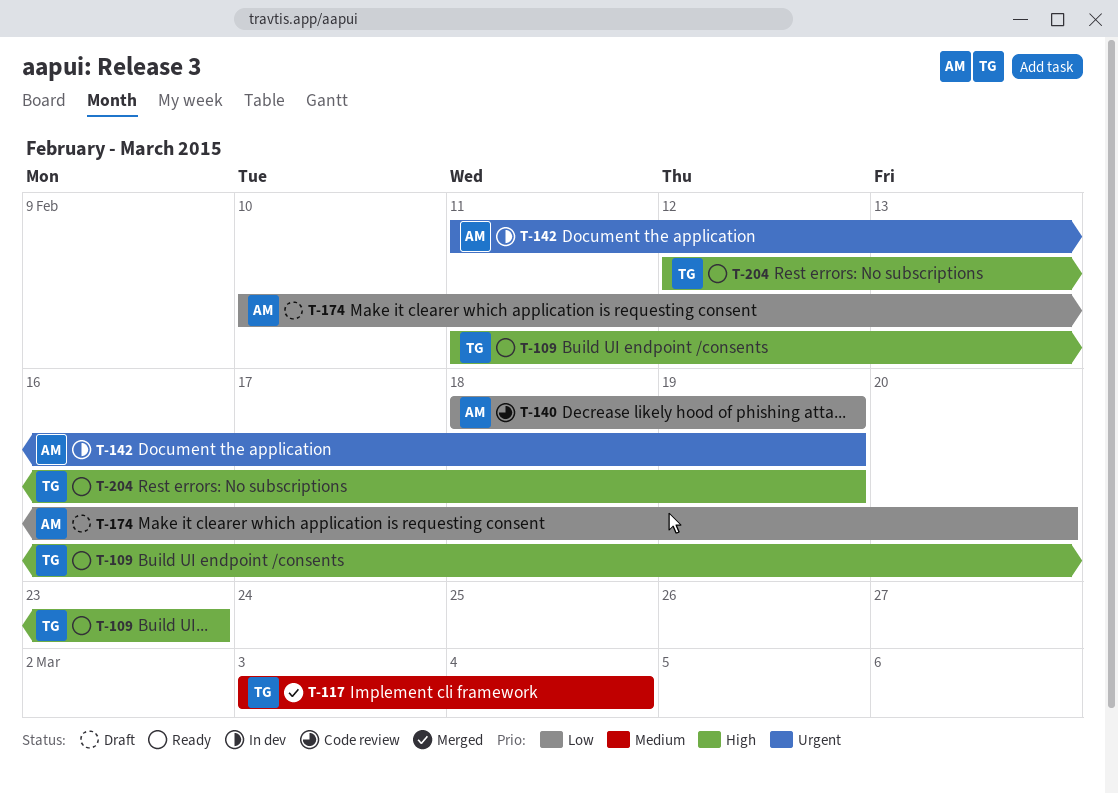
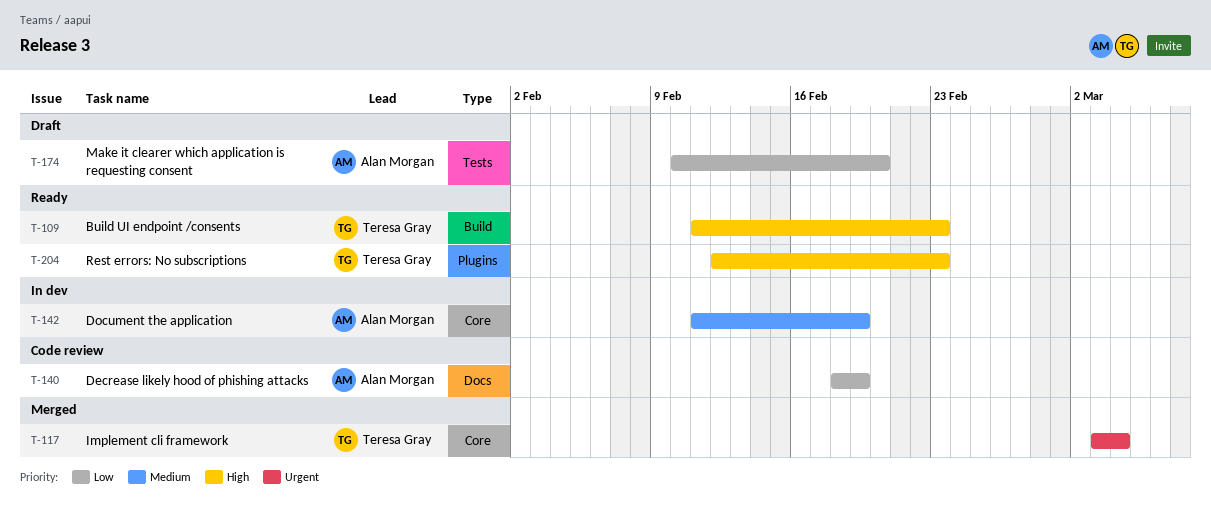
T-117, priority: Medium -> Urgent
T-142, priority: Urgent -> Medium
T-204, due: Feb 19 -> Feb 23

